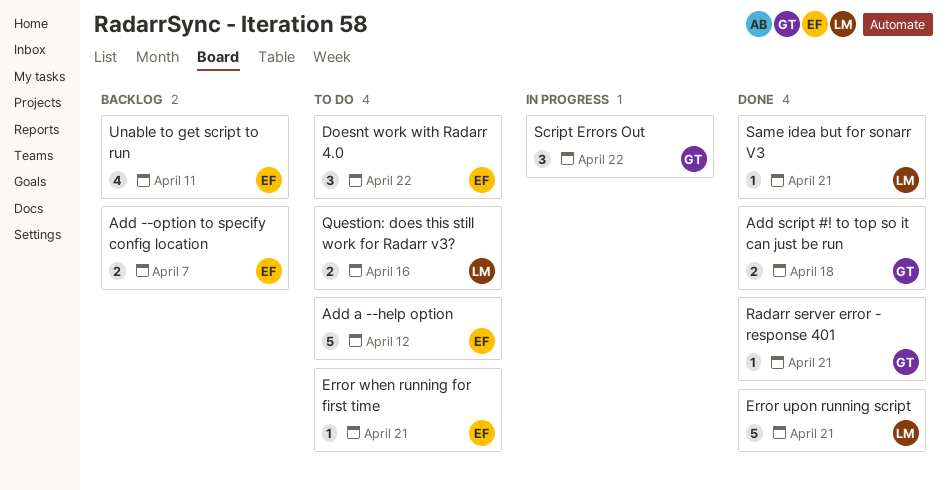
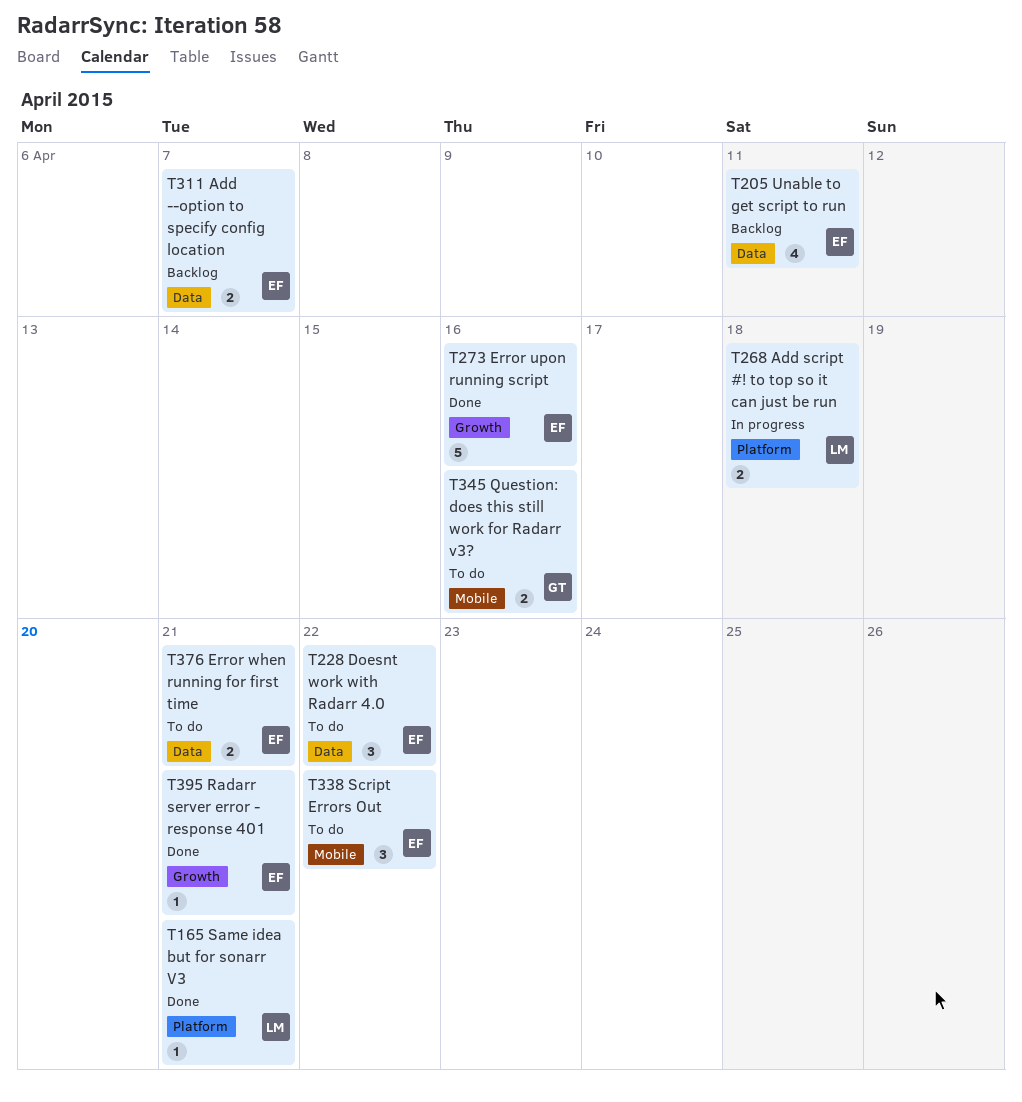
Add a --help option: present -> none
Add script #! to top so it can just be run, status: Done -> In progress
Add script #! to top so it can just be run, owner: GT -> LM
Error upon running script, owner: LM -> EF
Error upon running script, due: Apr 21 -> Apr 16
Error when running for first time, estimate: 1 -> 2
Question: does this still work for Radarr v3?, owner: LM -> GT
Radarr server error - response 401, owner: GT -> EF
Script Errors Out, status: In progress -> To do
Script Errors Out, owner: GT -> EF

